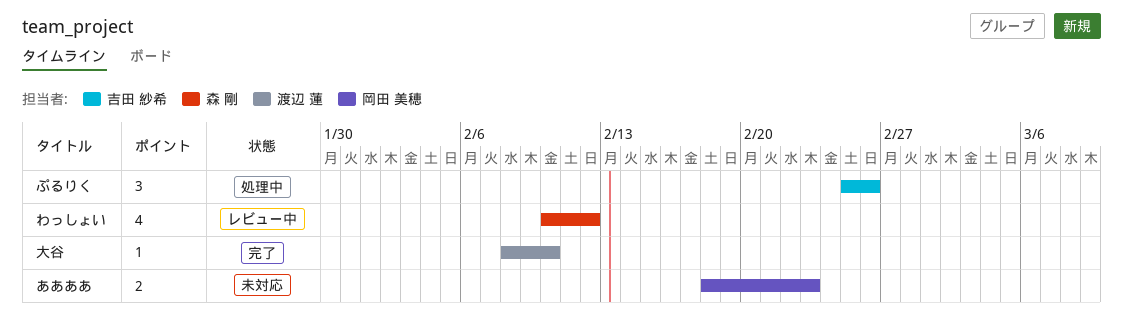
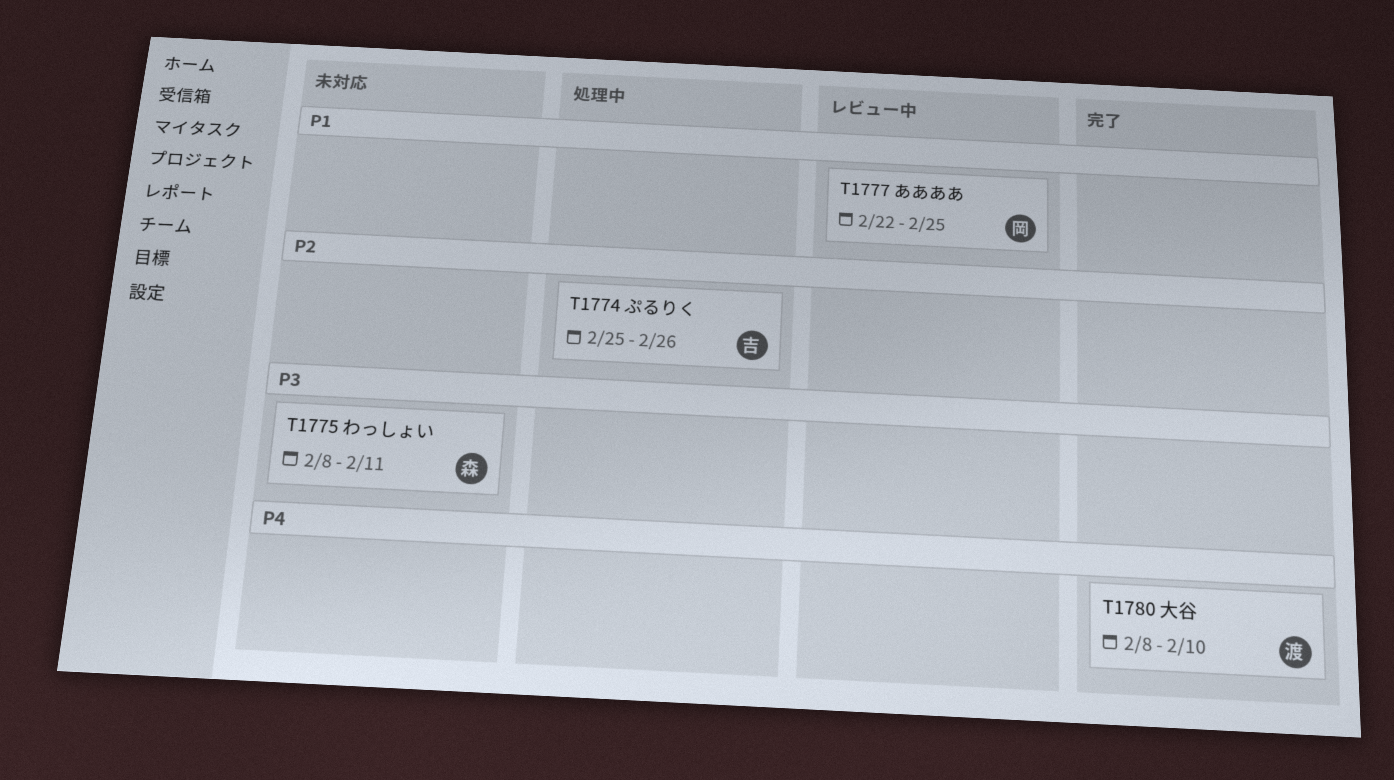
ああああ, status: 未対応 -> レビュー中
ああああ, start: Feb 18 -> Feb 22
ああああ, due: Feb 23 -> Feb 25
わっしょい, status: レビュー中 -> 未対応
わっしょい, start: Feb 10 -> Feb 8
わっしょい, due: Feb 12 -> Feb 11

